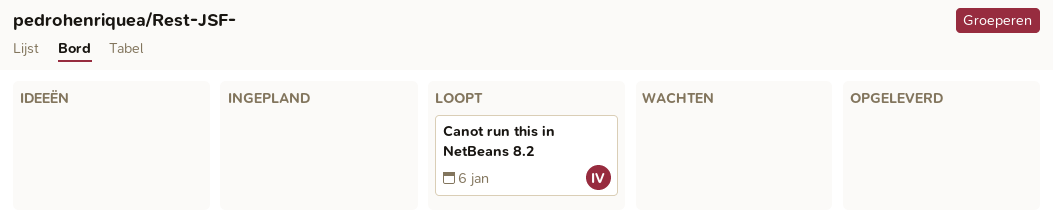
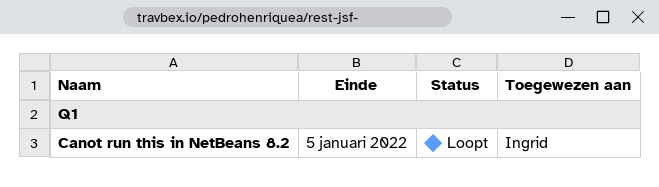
Canot run this in NetBeans 8.2, due: Jan 6 -> Jan 5

